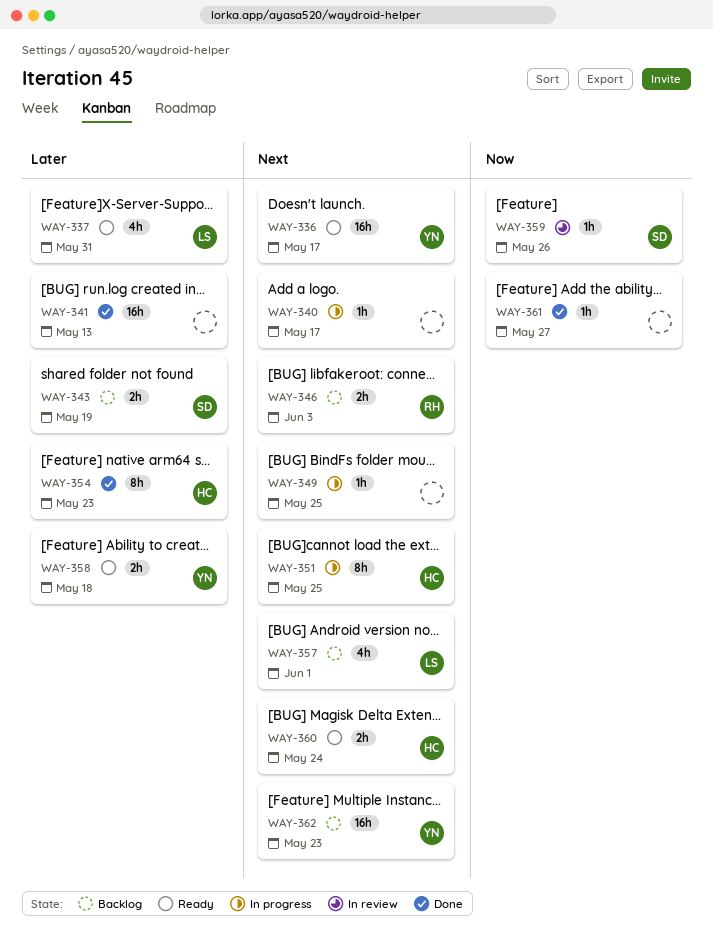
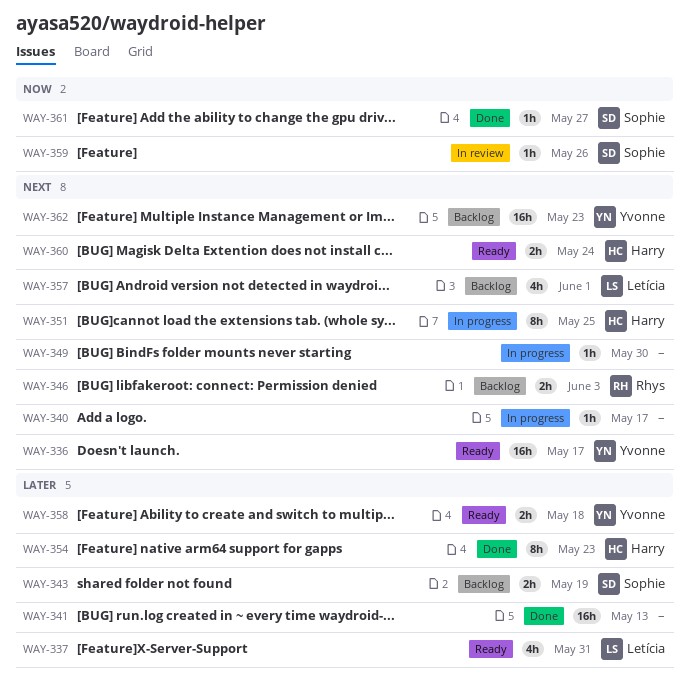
WAY-349, due: May 25 -> May 30
WAY-361, owner: none -> Sophie

